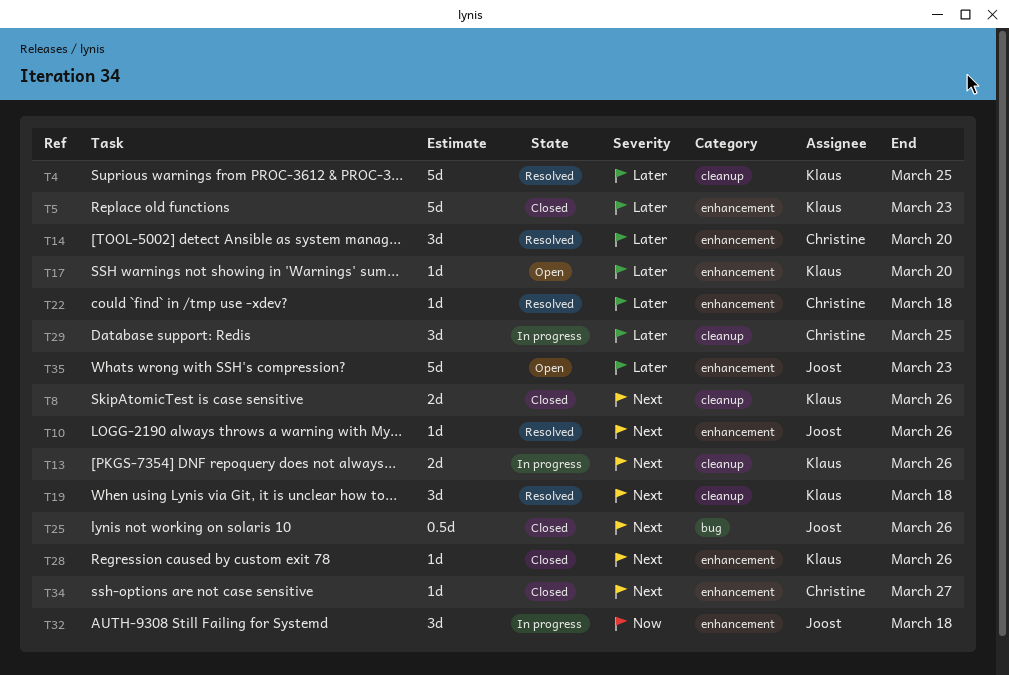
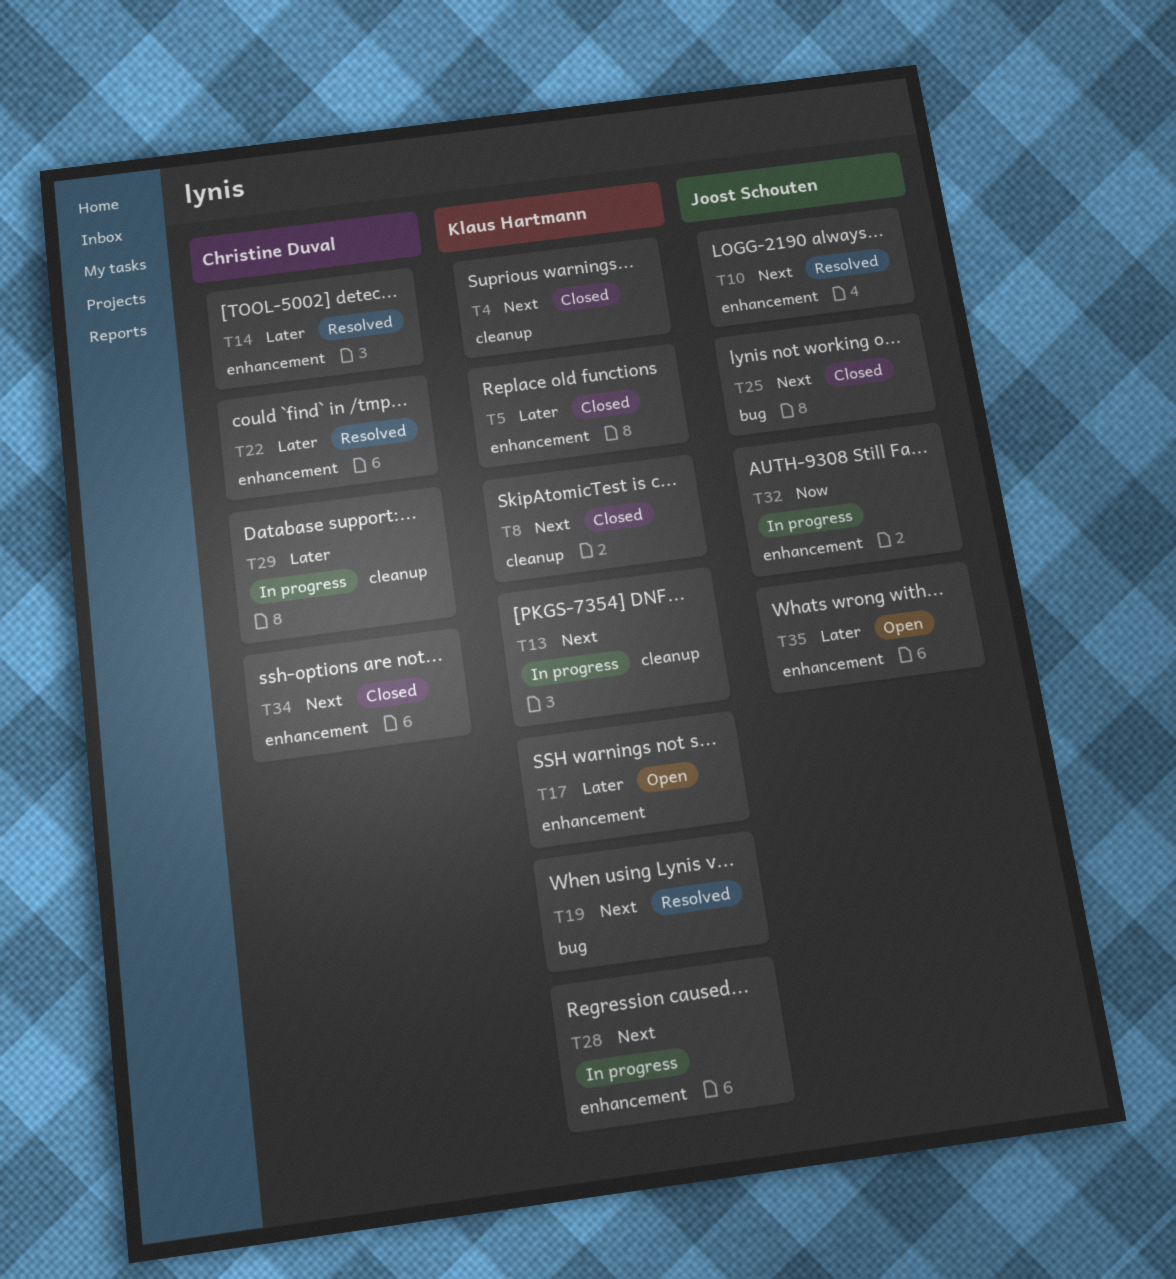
T4, status: Resolved -> Closed
T4, priority: Later -> Next
T19, label: cleanup -> bug
T28, status: Closed -> In progress

